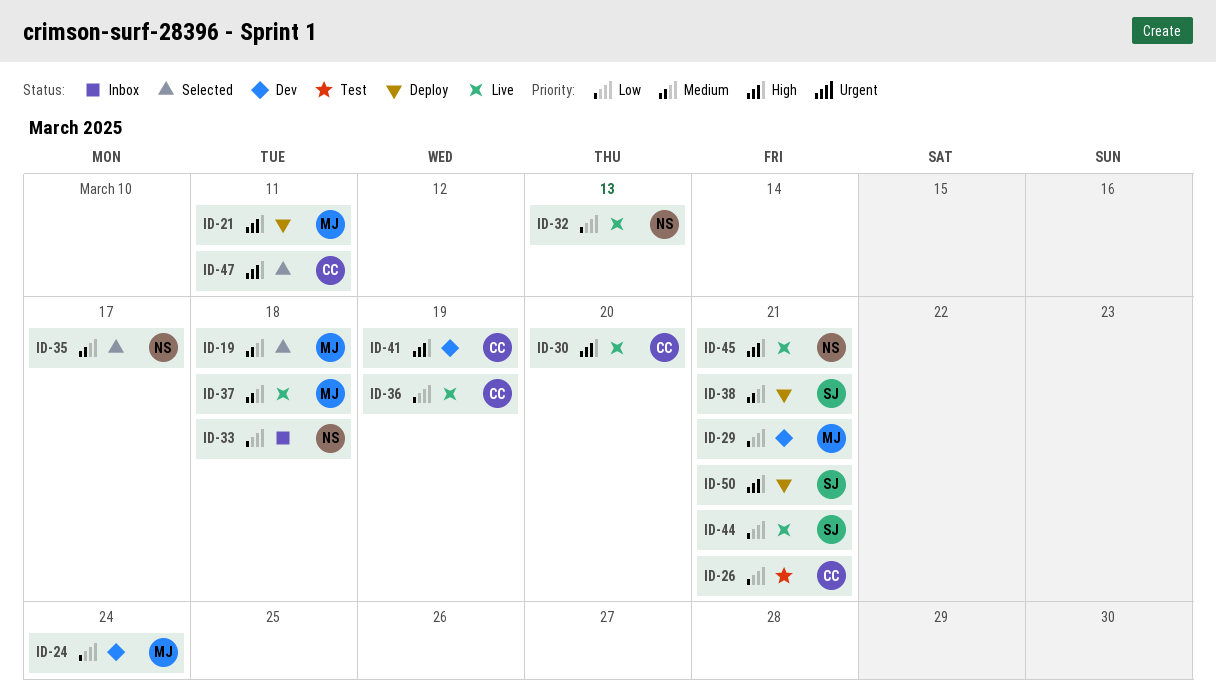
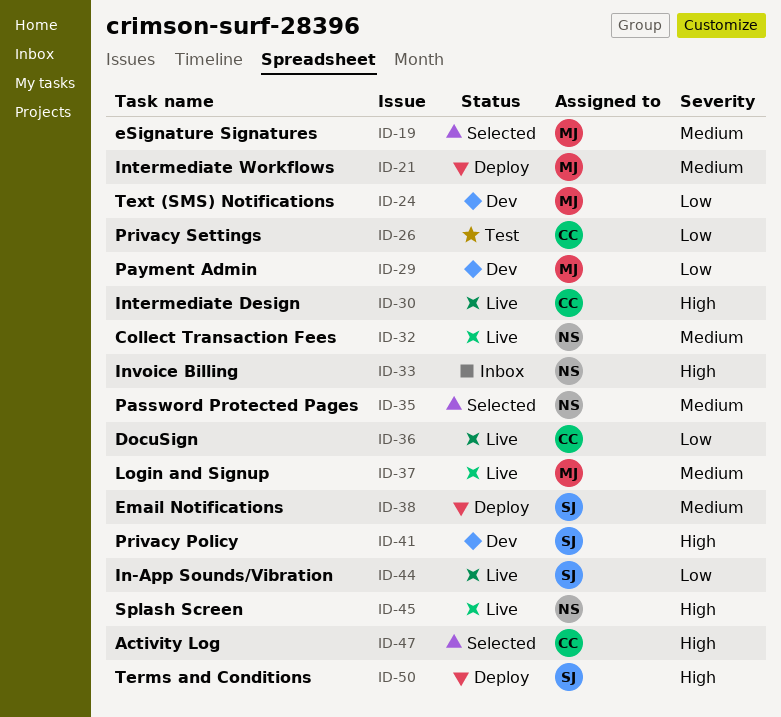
ID-21, priority: High -> Medium
ID-32, priority: Low -> Medium
ID-33, priority: Low -> High
ID-41, owner: CC -> SJ

